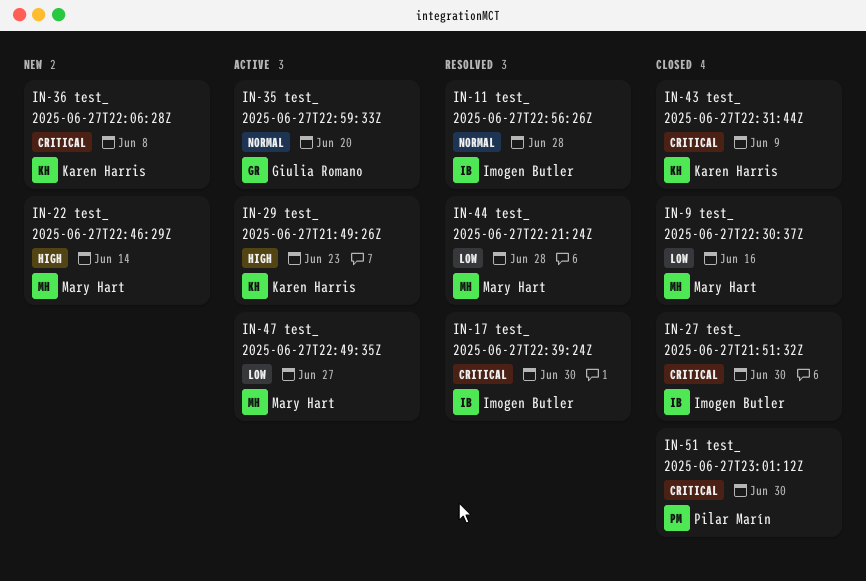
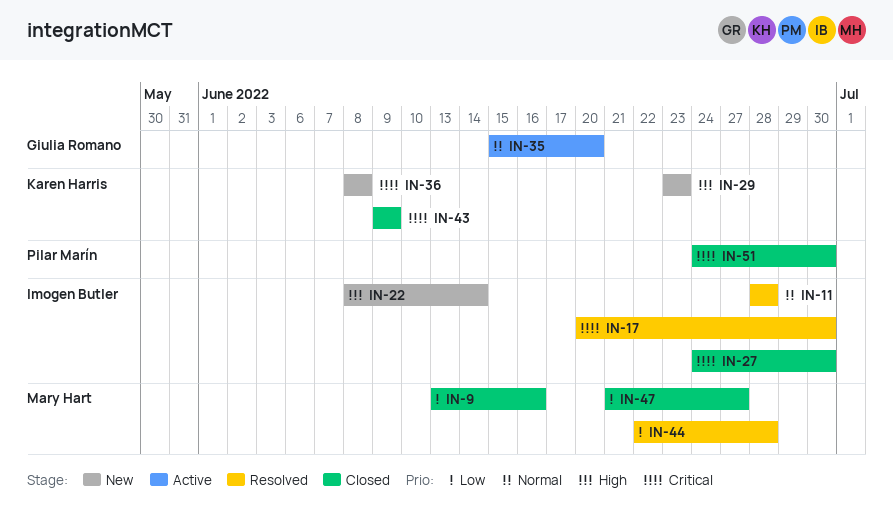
IN-22, owner: Mary Hart -> Imogen Butler
IN-29, status: Active -> New
IN-47, status: Active -> Closed

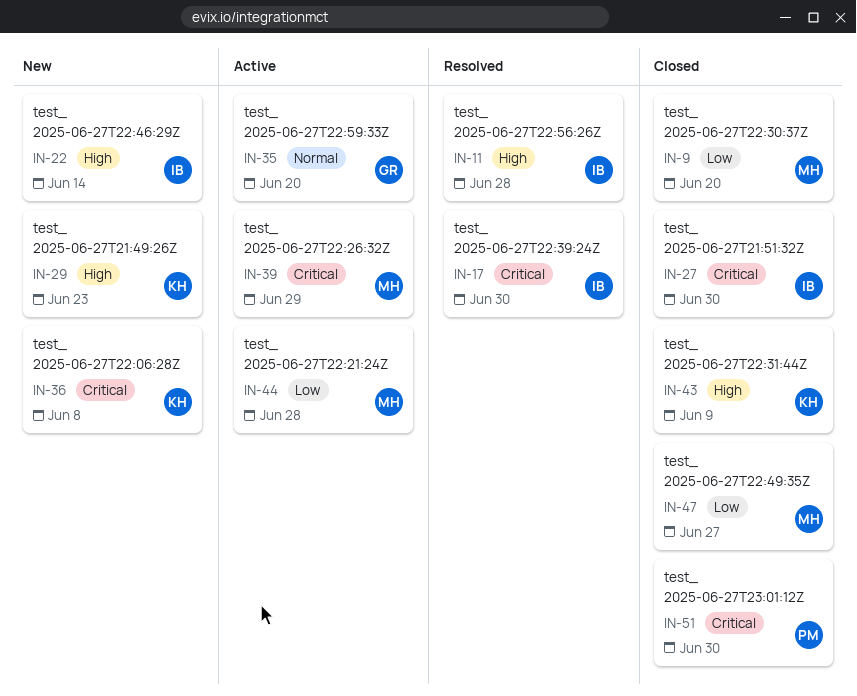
IN-9, due: Jun 16 -> Jun 20
IN-11, priority: Normal -> High
IN-39: none -> present
IN-43, priority: Critical -> High
IN-44, status: Resolved -> Active

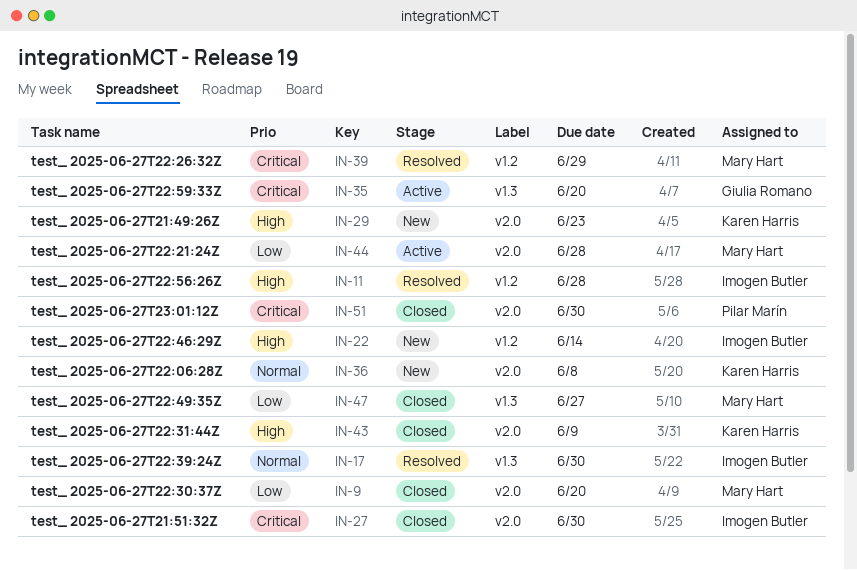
IN-17, priority: Critical -> Normal
IN-35, priority: Normal -> Critical
IN-36, priority: Critical -> Normal
IN-39, status: Active -> Resolved

